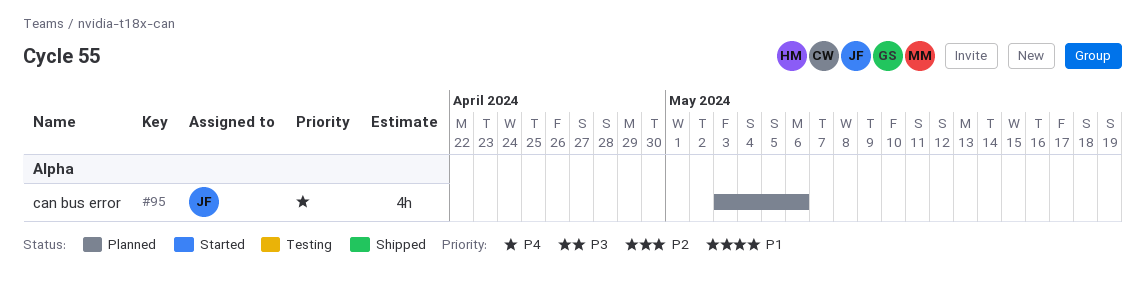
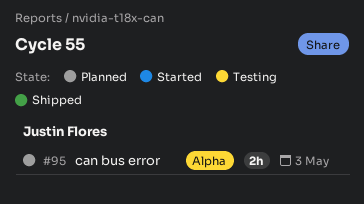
#95, estimate: 4h -> 2h
#95, due: May 6 -> May 3

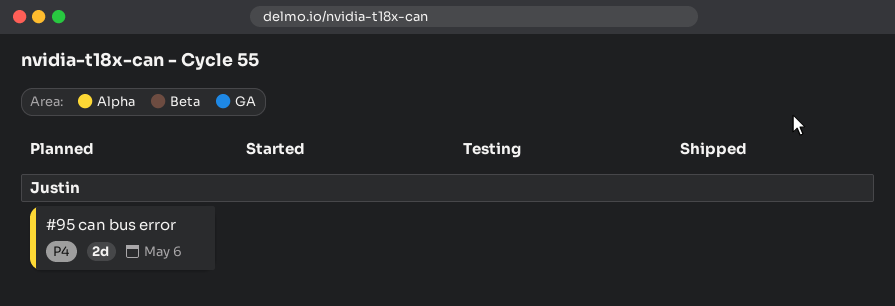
#95, estimate: 2h -> 2d
#95, due: May 3 -> May 6

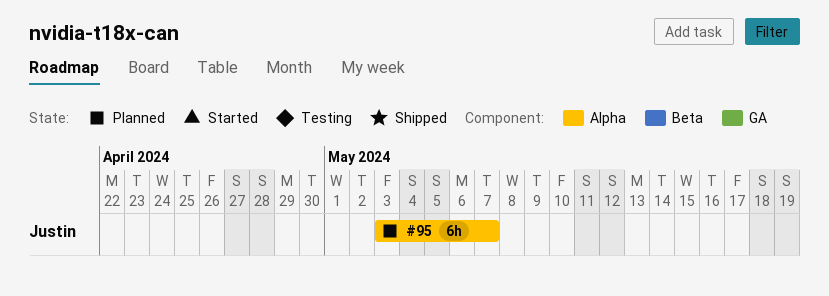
#95, estimate: 2d -> 6h
#95, due: May 6 -> May 7

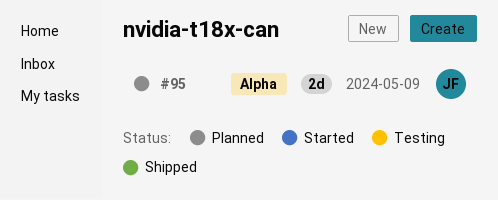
#95, estimate: 6h -> 2d
#95, due: May 7 -> May 9

